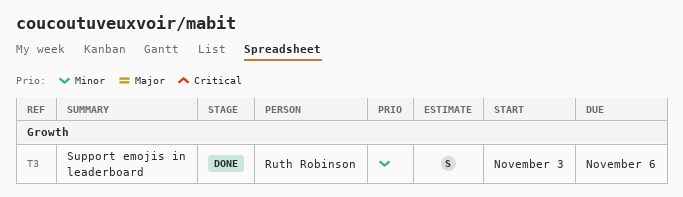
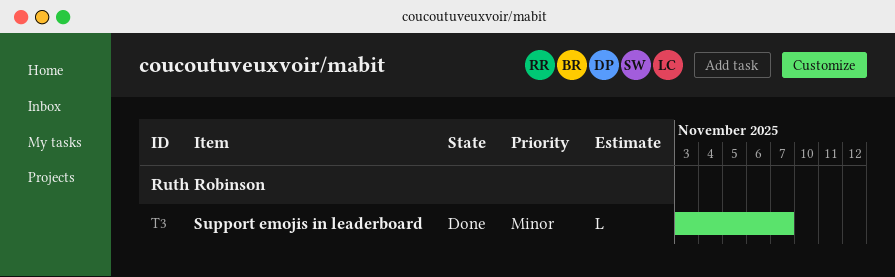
T3, estimate: S -> L
T3, due: Nov 6 -> Nov 7

